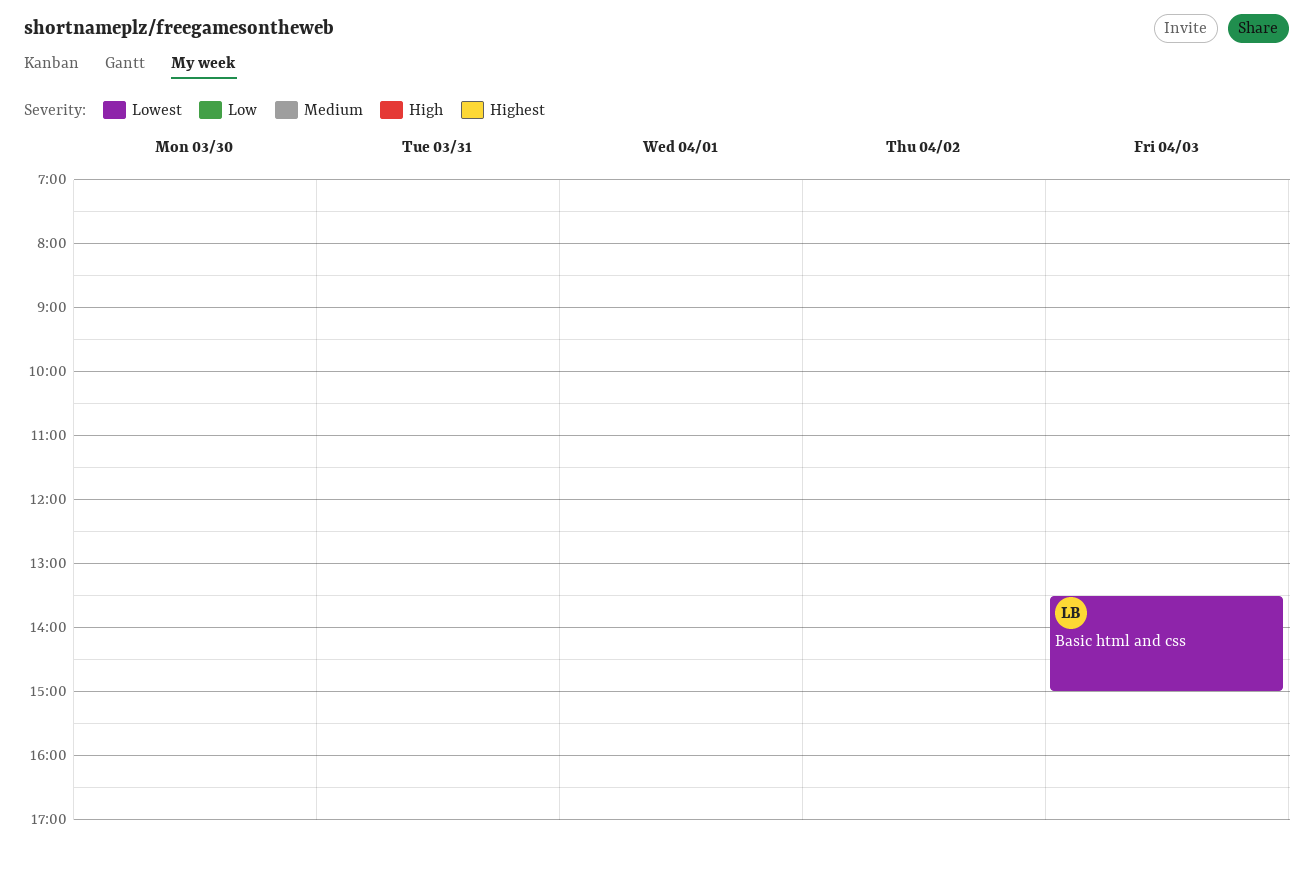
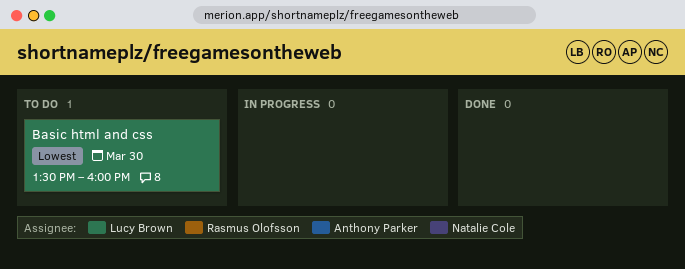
Basic html and css, day: Apr 3 -> Mar 30
Basic html and css, ends: 15:00 -> 16:00

